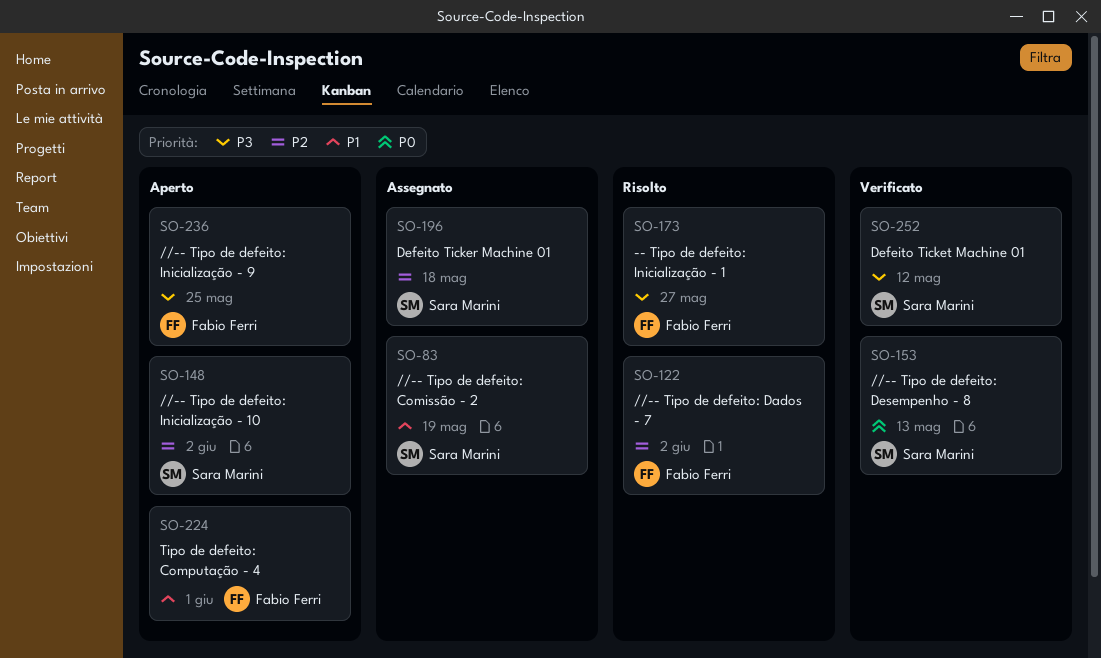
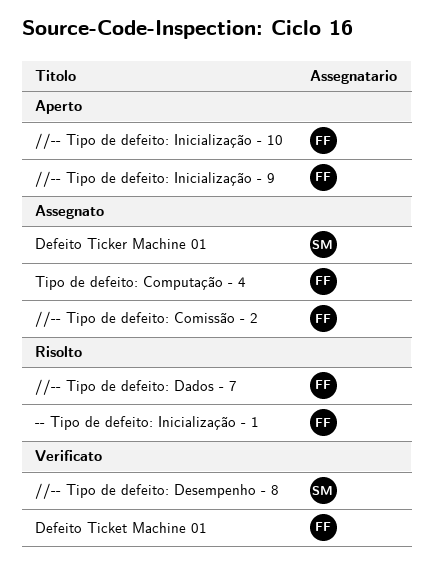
//-- Tipo de defeito: Comissão - 2, owner: Sara Marini -> Fabio Ferri
//-- Tipo de defeito: Inicialização - 10, owner: Sara Marini -> Fabio Ferri
Defeito Ticket Machine 01, owner: Sara Marini -> Fabio Ferri
Tipo de defeito: Computação - 4, status: Aperto -> Assegnato

